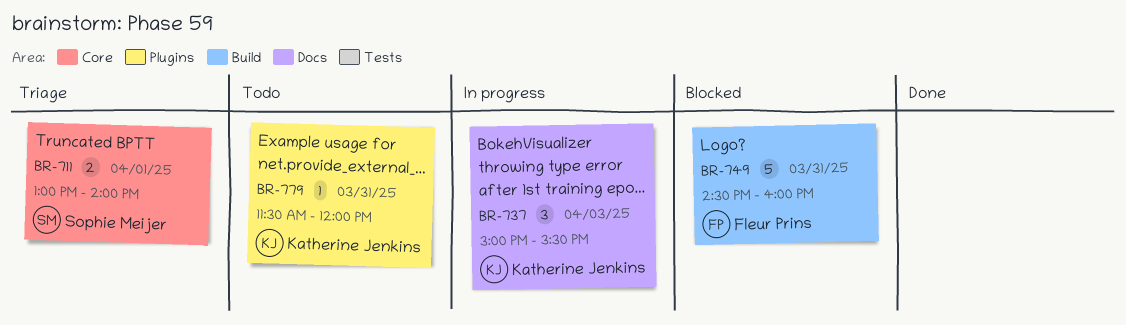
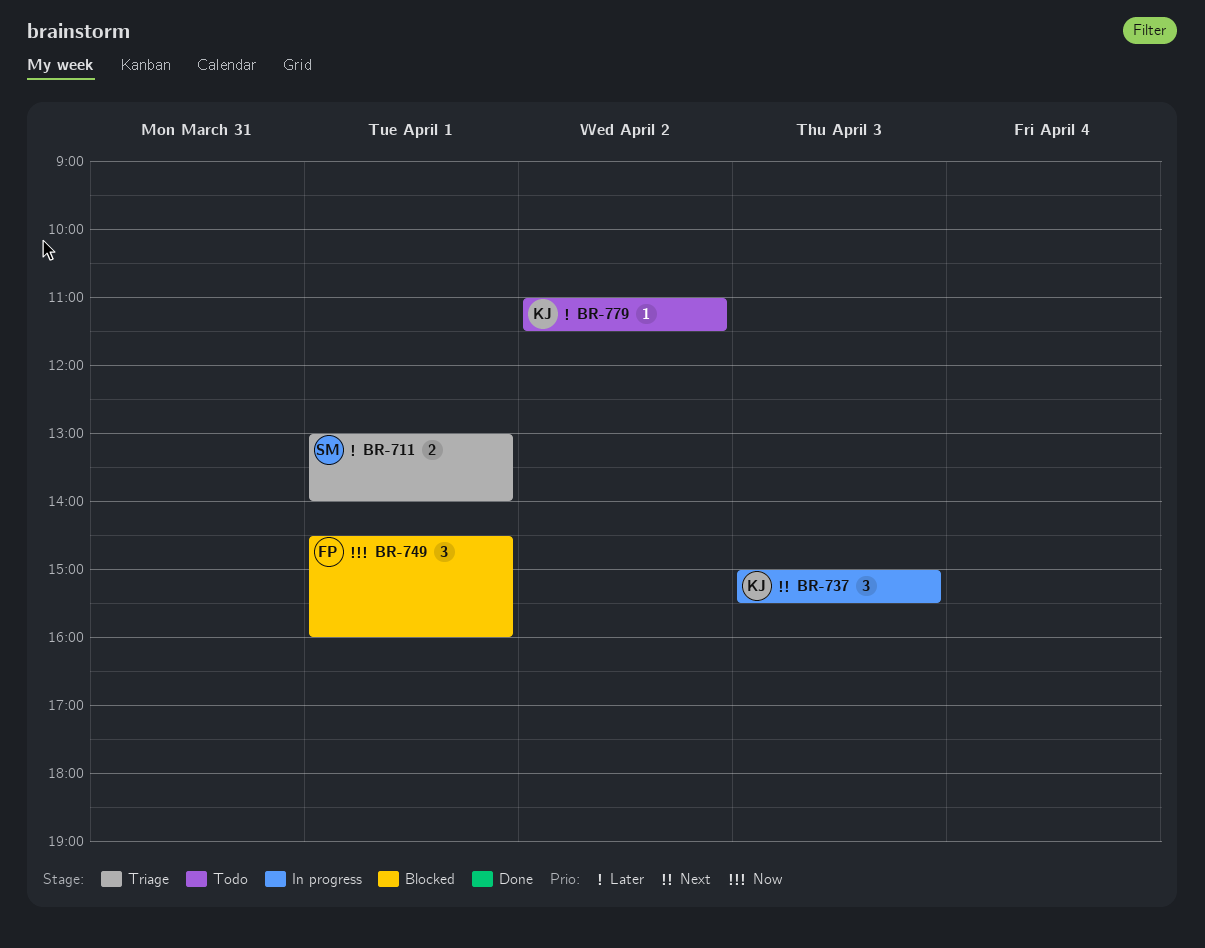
BR-749, estimate: 5 -> 3
BR-749, day: Mar 31 -> Apr 1
BR-779, day: Mar 31 -> Apr 2
BR-779, begins: 11:30 -> 11:00
BR-779, ends: 12:00 -> 11:30

